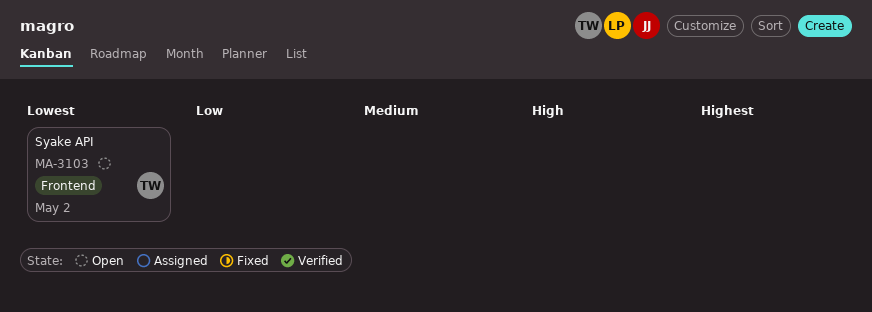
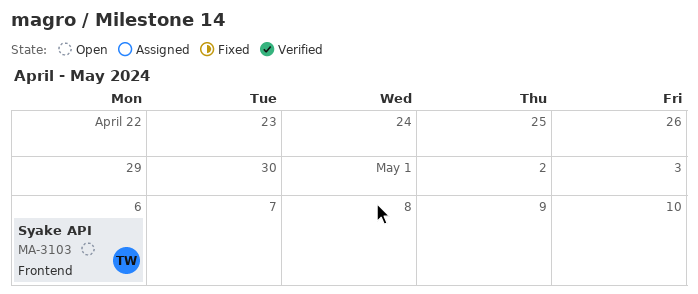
MA-3103, due: May 2 -> May 6

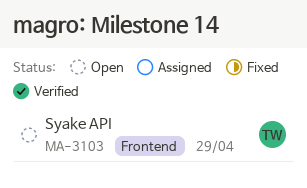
MA-3103, due: May 6 -> Apr 29

